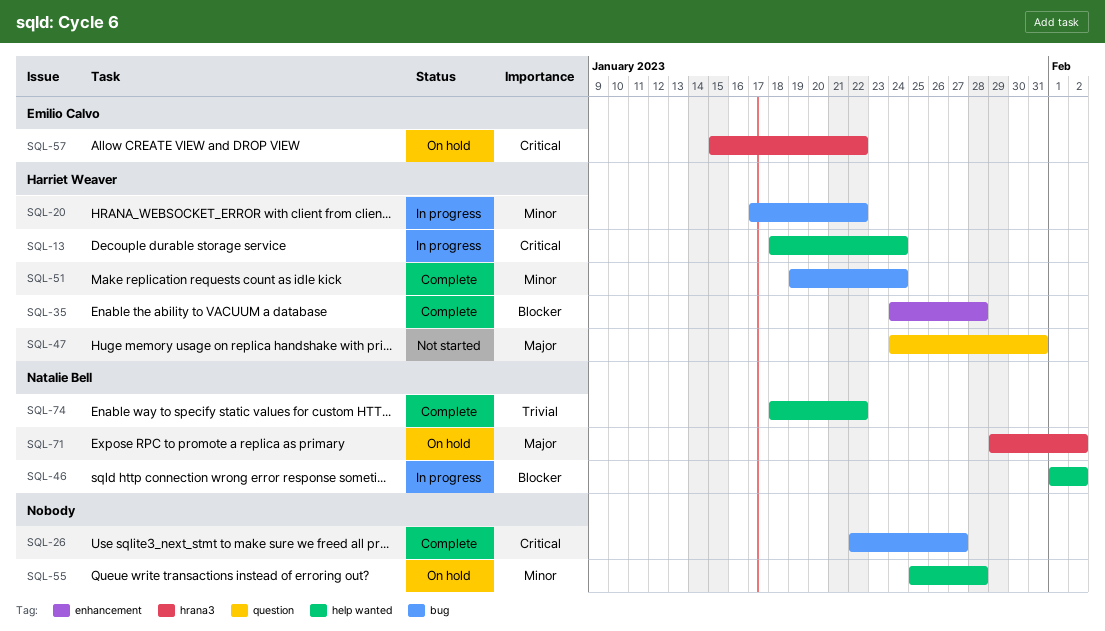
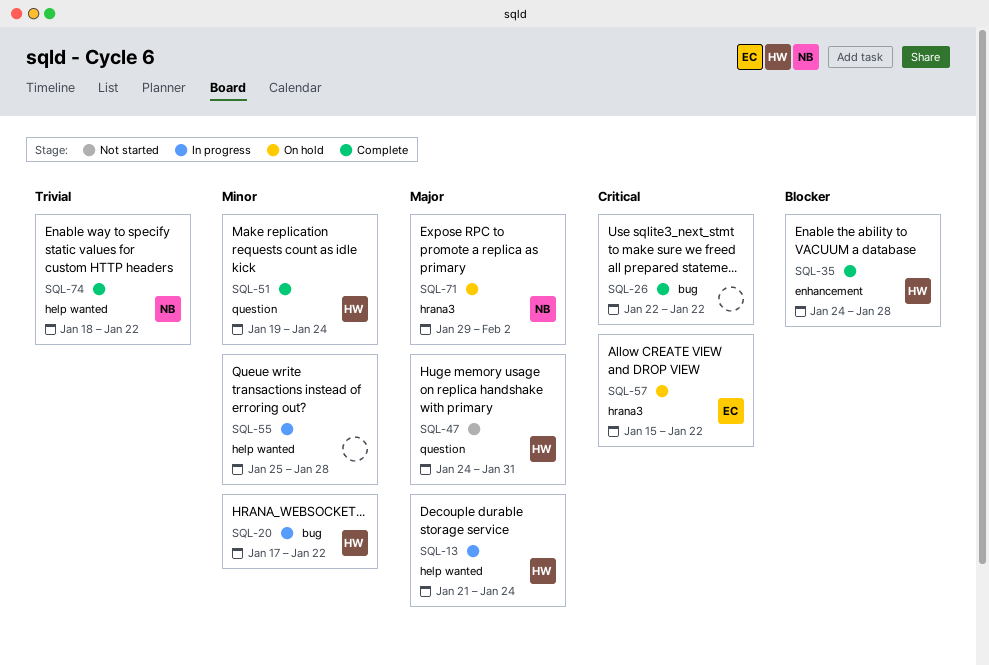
SQL-13, priority: Critical -> Major
SQL-13, start: Jan 18 -> Jan 21
SQL-26, due: Jan 27 -> Jan 22
SQL-46: present -> none
SQL-51, label: bug -> question
SQL-55, status: On hold -> In progress

